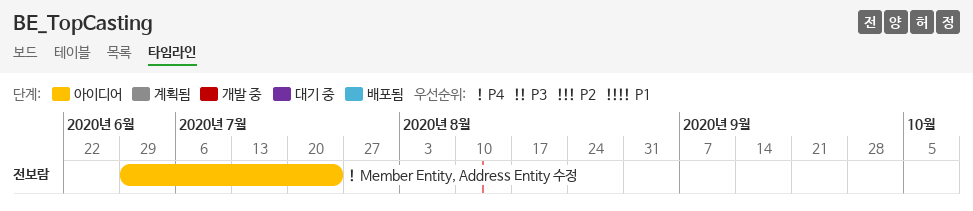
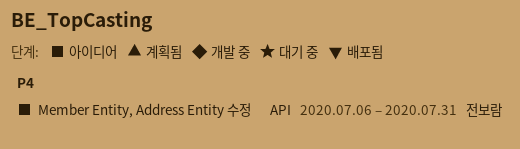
Member Entity, Address Entity 수정, start: Jun 29 -> Jul 6
Member Entity, Address Entity 수정, due: Jul 24 -> Jul 31

